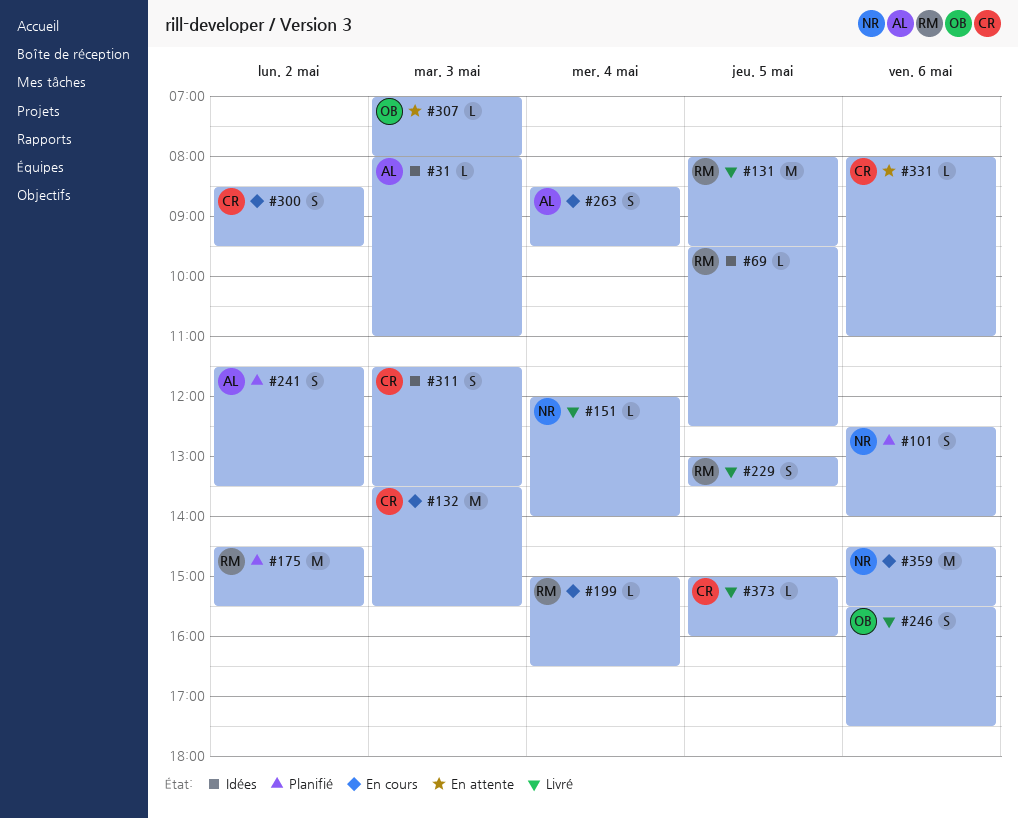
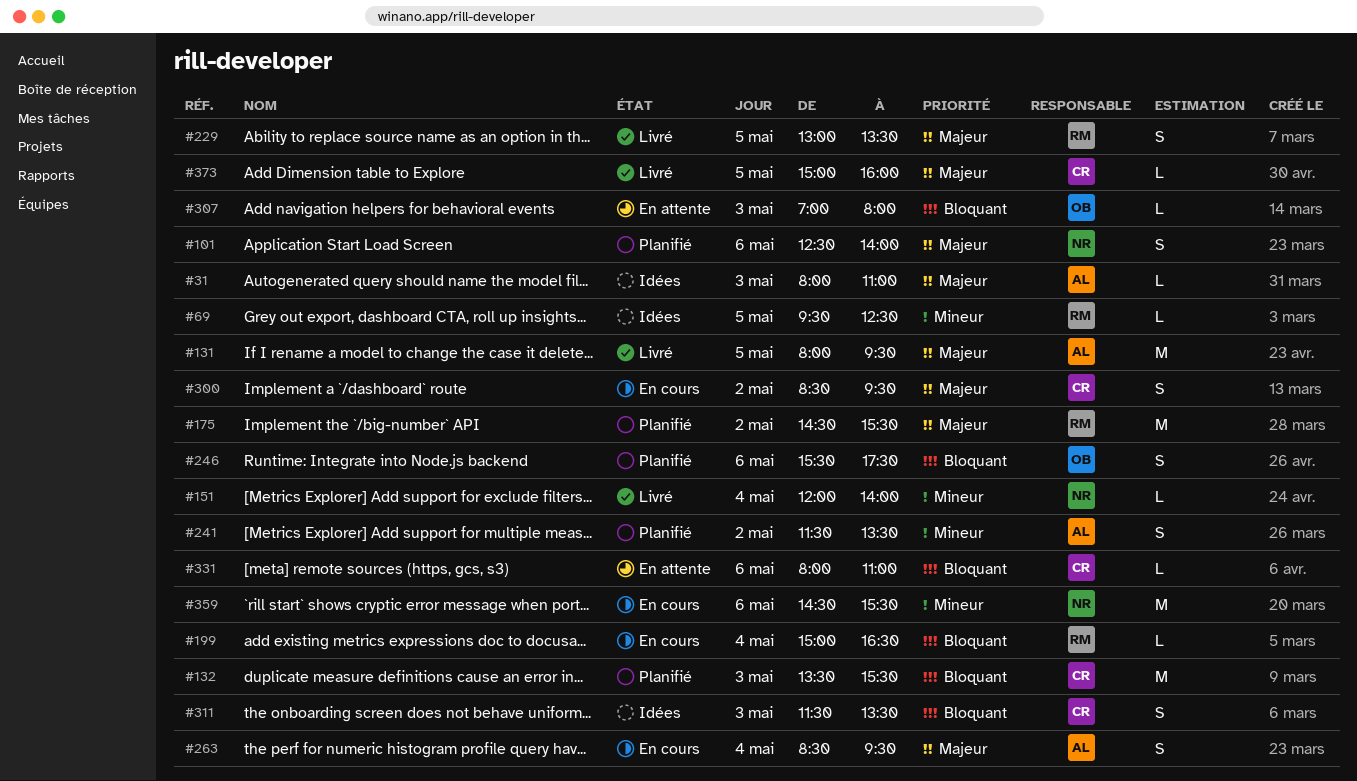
#131, owner: RM -> AL
#132, status: En cours -> Planifié
#246, status: Livré -> Planifié

